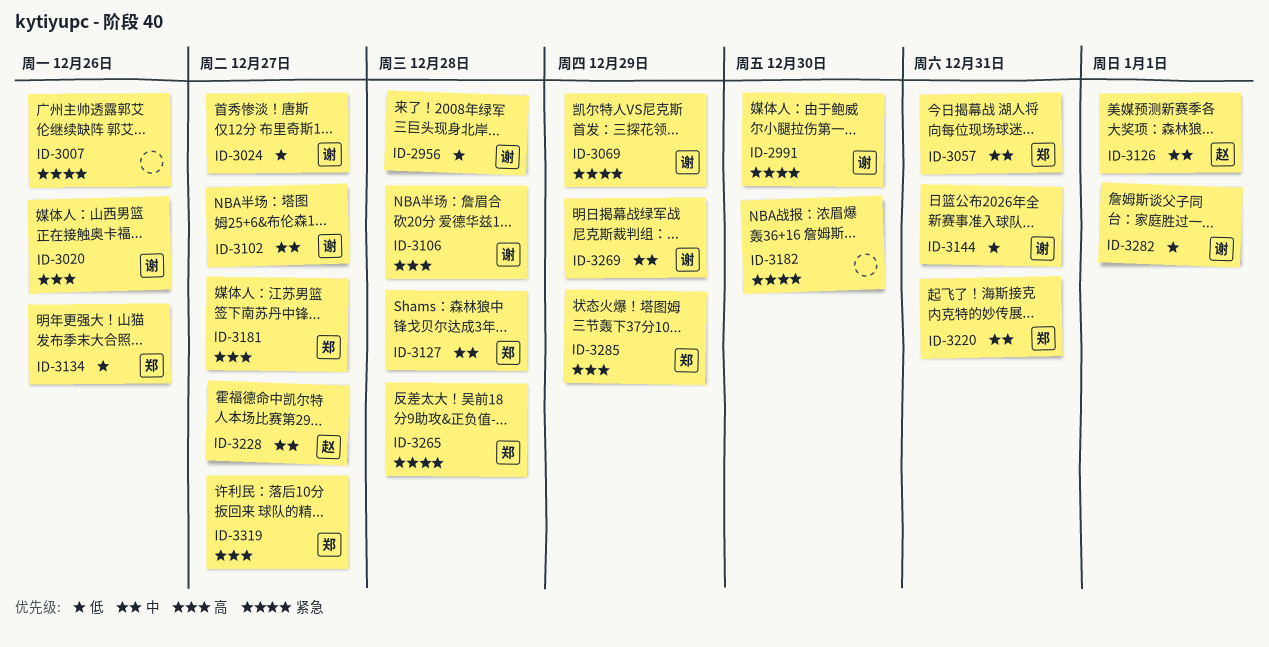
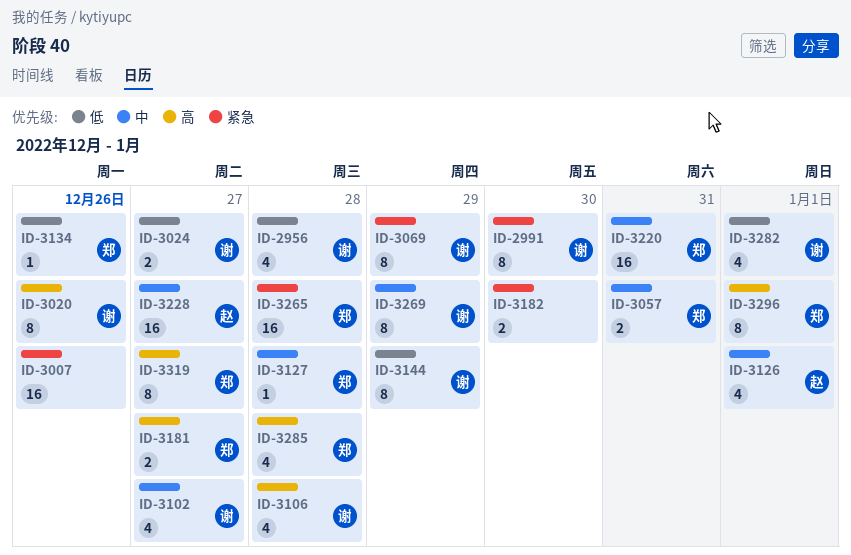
ID-3144, due: Dec 31 -> Dec 29
ID-3285, due: Dec 29 -> Dec 28
ID-3296: none -> present

